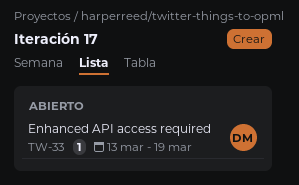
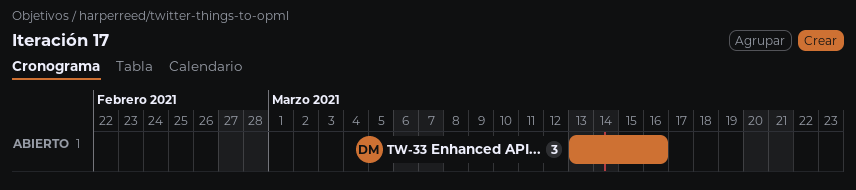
TW-33, estimate: 1 -> 3
TW-33, due: Mar 19 -> Mar 16

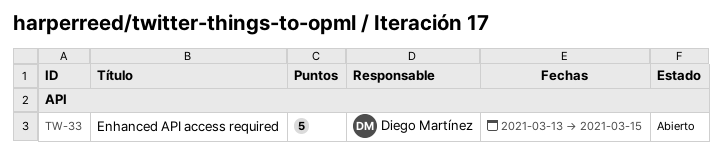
TW-33, estimate: 3 -> 5
TW-33, due: Mar 16 -> Mar 15

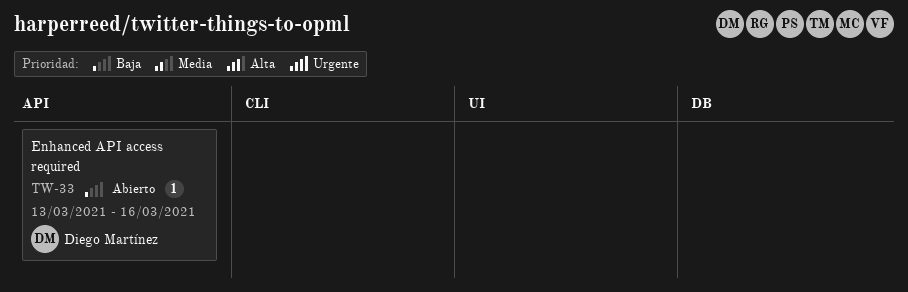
TW-33, estimate: 5 -> 1
TW-33, due: Mar 15 -> Mar 16

